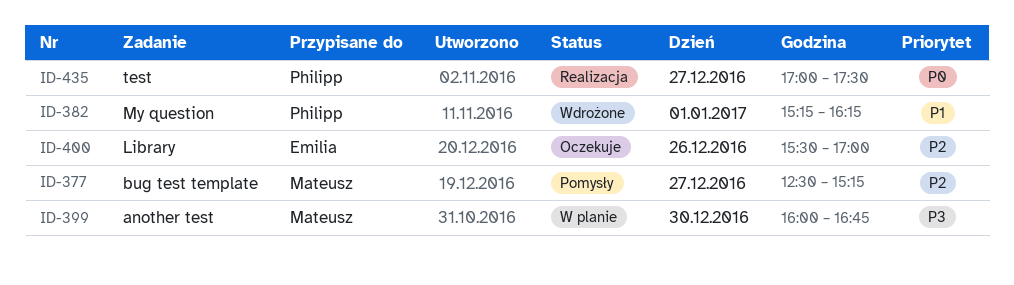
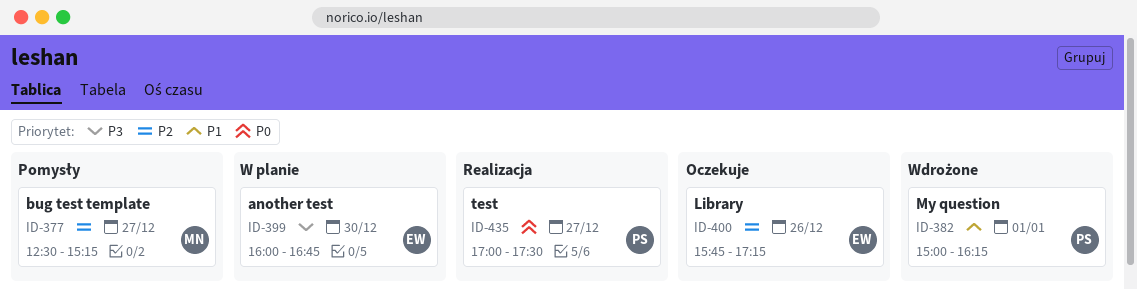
ID-382, begins: 15:15 -> 15:00
ID-399, owner: Mateusz -> Emilia
ID-400, begins: 15:30 -> 15:45
ID-400, ends: 17:00 -> 17:15

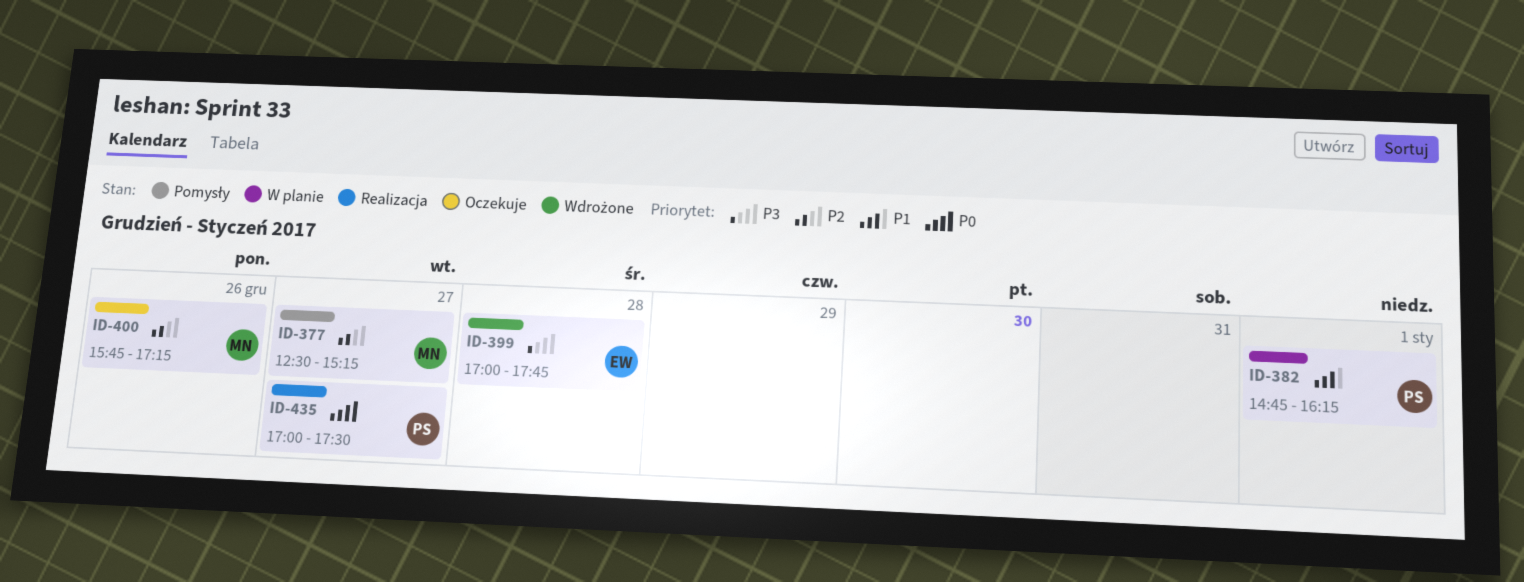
ID-382, status: Wdrożone -> W planie
ID-382, begins: 15:00 -> 14:45
ID-399, status: W planie -> Wdrożone
ID-399, day: Dec 30 -> Dec 28
ID-399, begins: 16:00 -> 17:00
ID-399, ends: 16:45 -> 17:45
ID-400, owner: EW -> MN

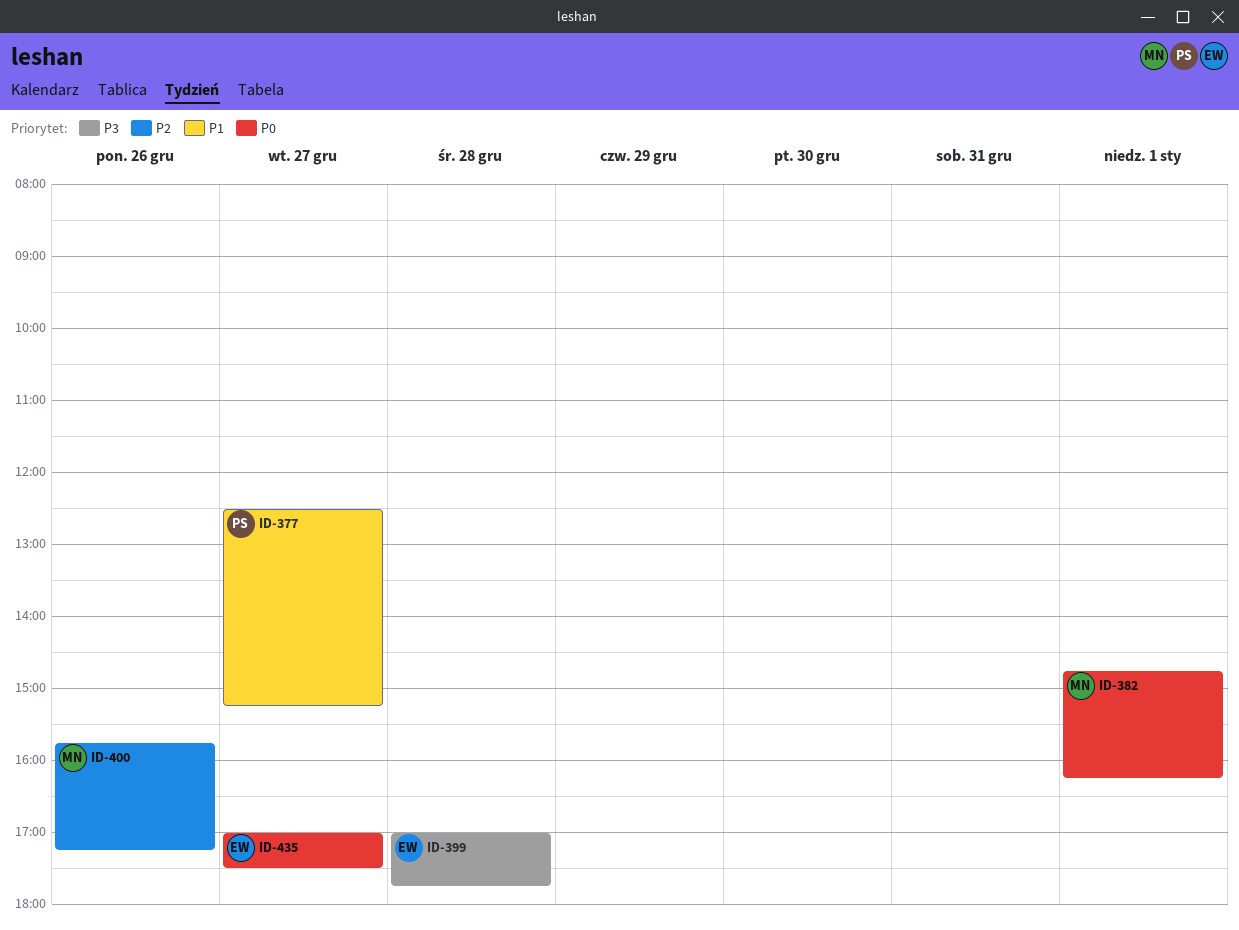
ID-377, owner: MN -> PS
ID-377, priority: P2 -> P1
ID-382, owner: PS -> MN
ID-382, priority: P1 -> P0
ID-435, owner: PS -> EW

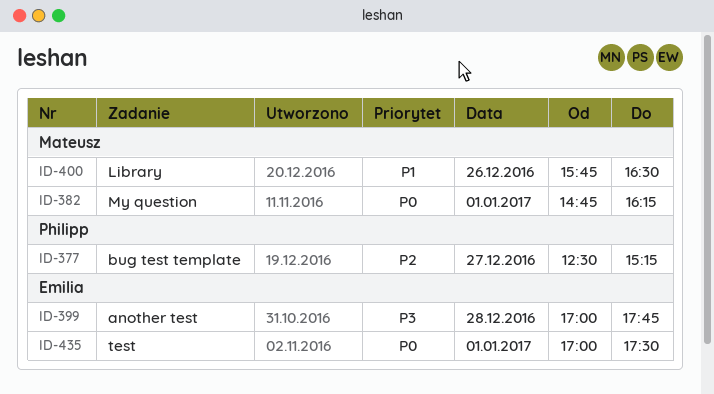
ID-377, priority: P1 -> P2
ID-400, priority: P2 -> P1
ID-400, ends: 17:15 -> 16:30
ID-435, day: Dec 27 -> Jan 1

